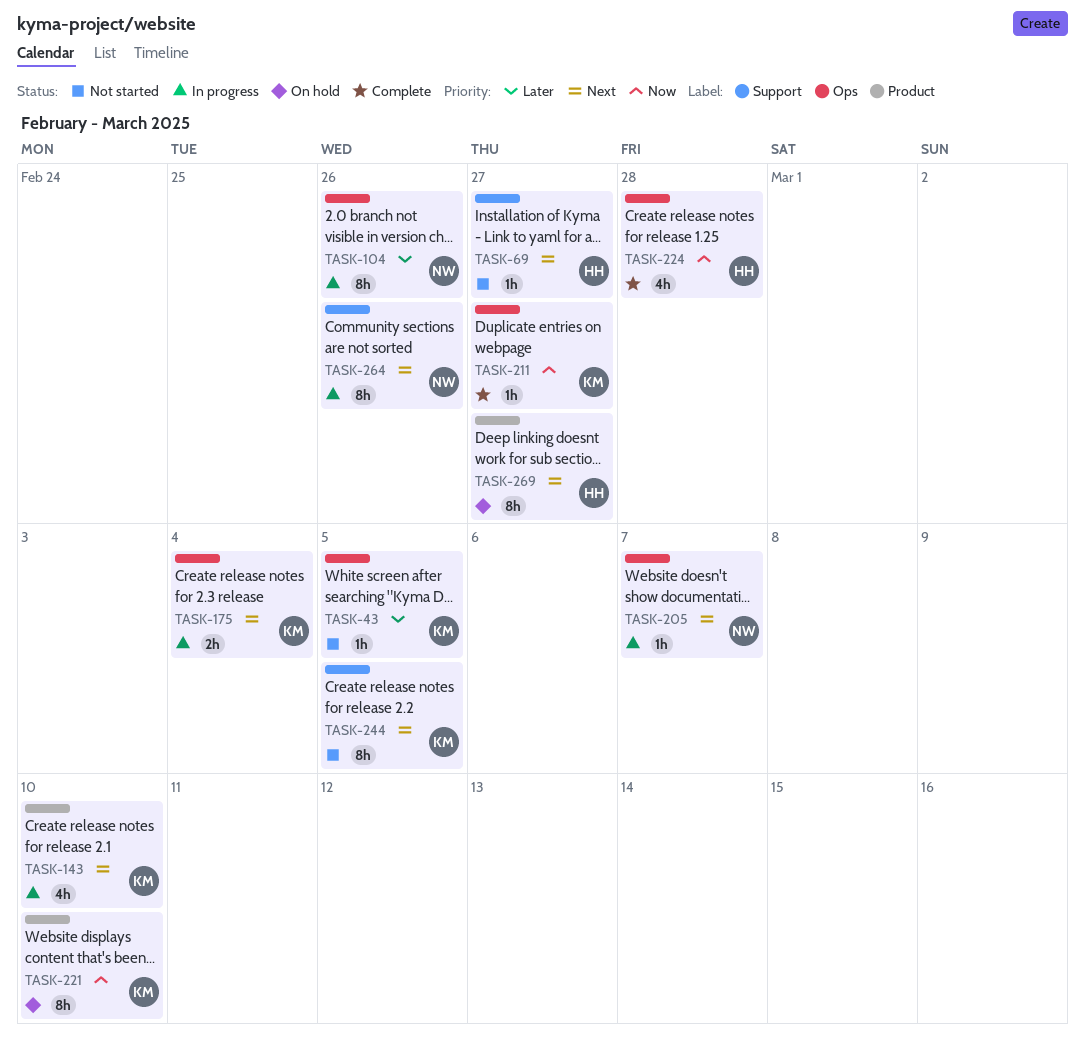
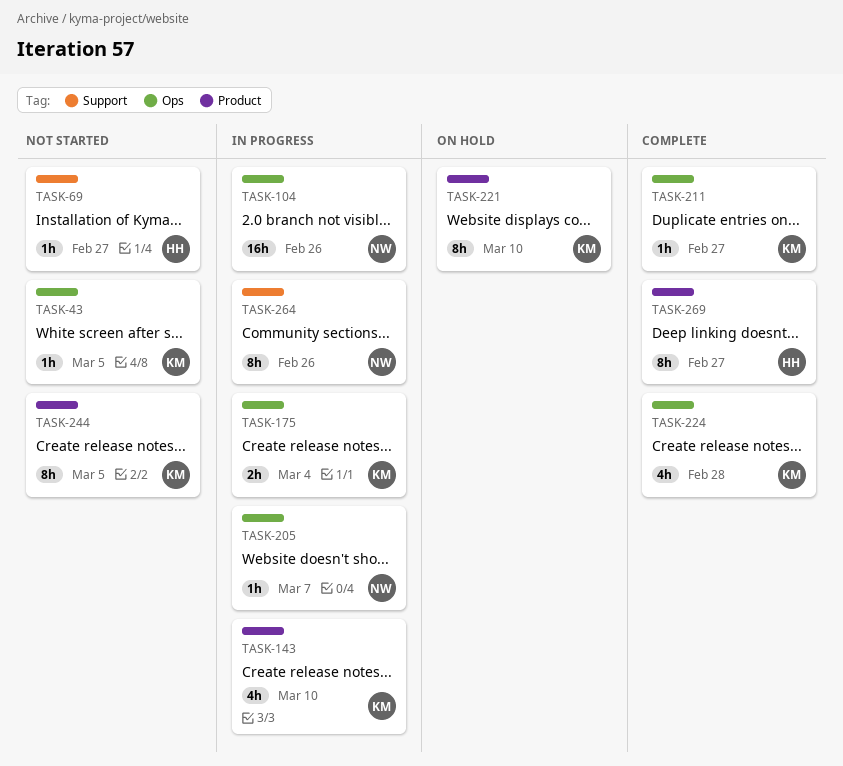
TASK-104, estimate: 8h -> 16h
TASK-224, owner: HH -> KM
TASK-244, label: Support -> Product
TASK-269, status: On hold -> Complete

